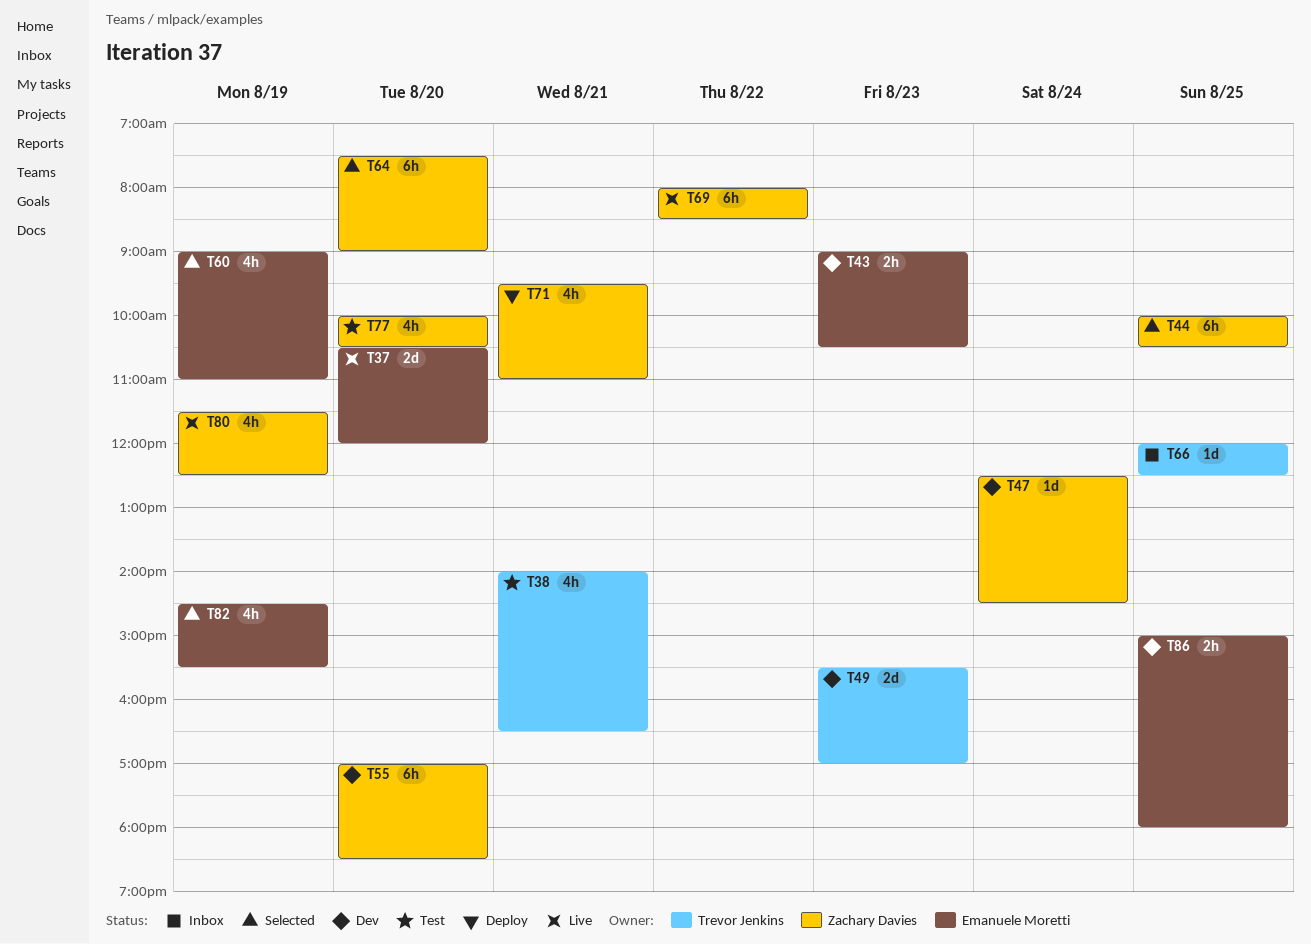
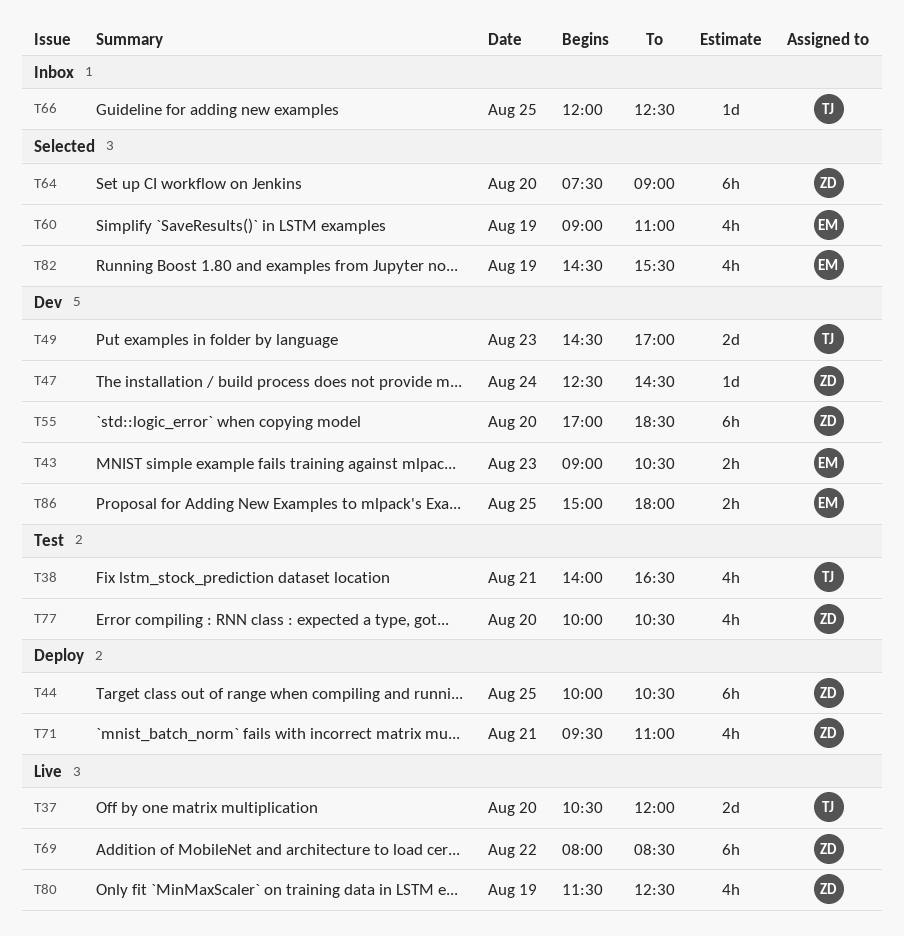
T37, owner: Emanuele Moretti -> Trevor Jenkins
T44, status: Selected -> Deploy
T49, begins: 15:30 -> 14:30

